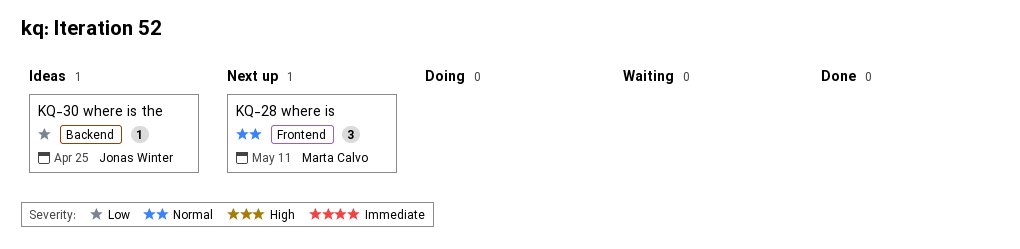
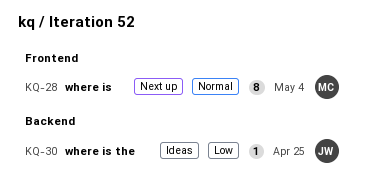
KQ-28, estimate: 3 -> 8
KQ-28, due: May 11 -> May 4

